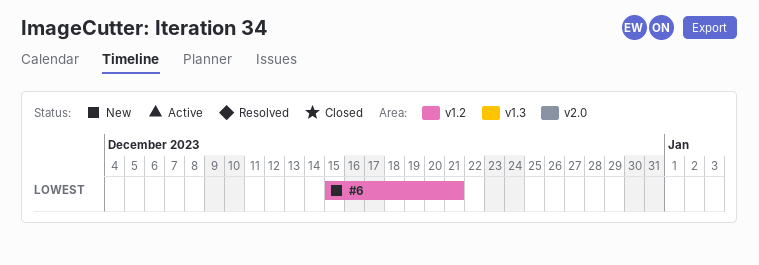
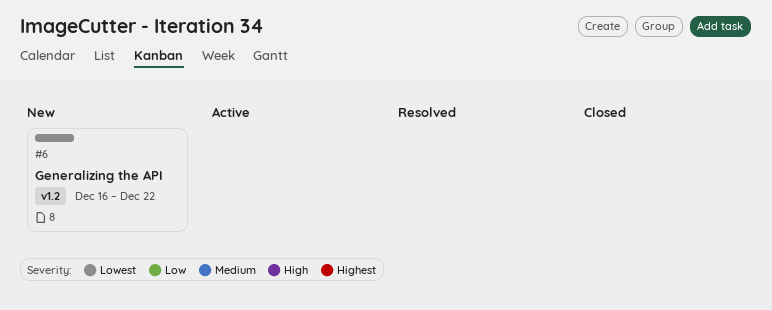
#6, start: Dec 15 -> Dec 16
#6, due: Dec 21 -> Dec 22

